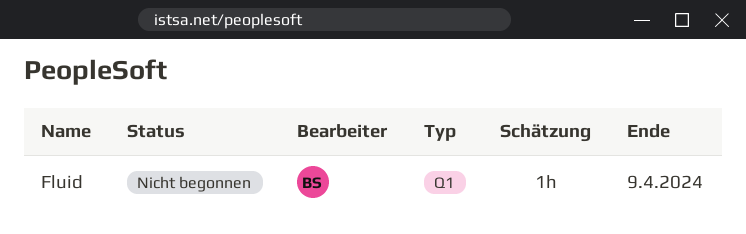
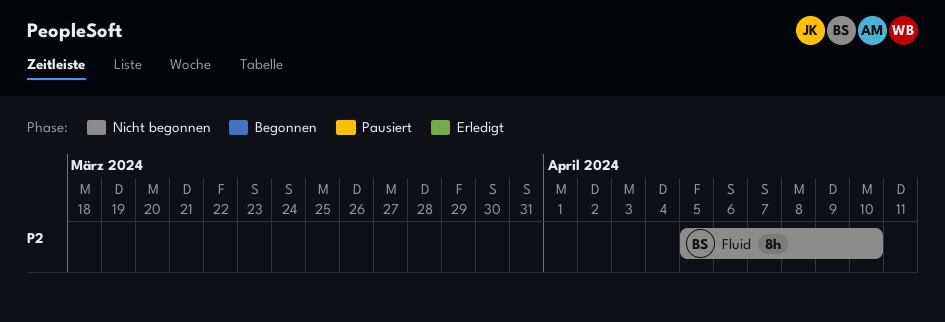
Fluid, estimate: 1h -> 8h
Fluid, due: Apr 9 -> Apr 10

